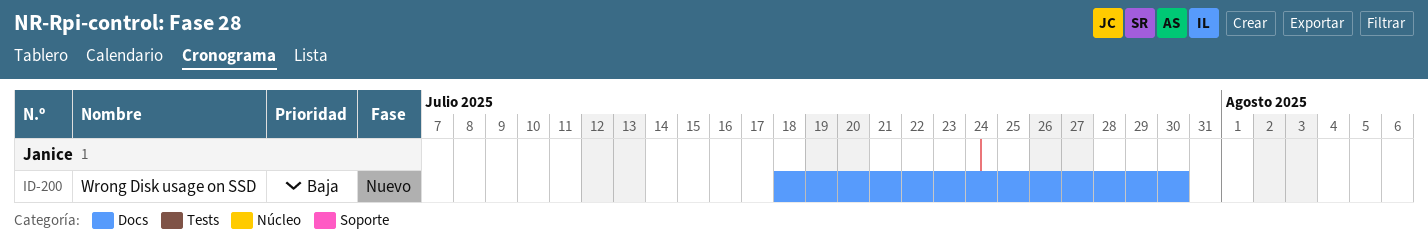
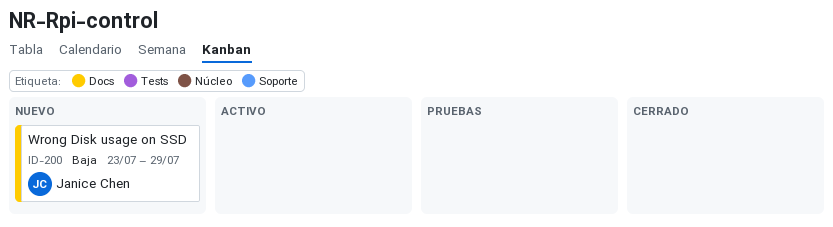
ID-200, start: Jul 18 -> Jul 23
ID-200, due: Jul 30 -> Jul 29

